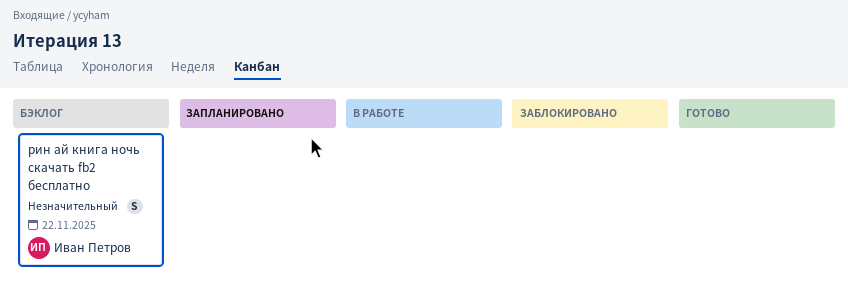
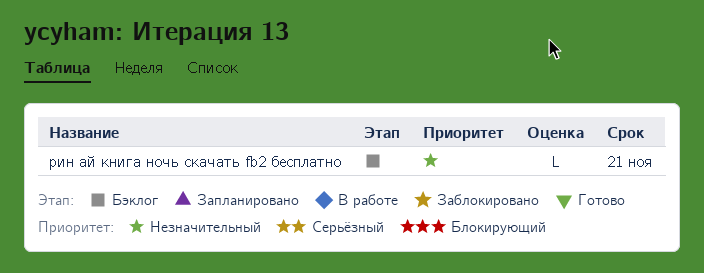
рин ай книга ночь скачать fb2 бесплатно, estimate: S -> L
рин ай книга ночь скачать fb2 бесплатно, due: Nov 22 -> Nov 21

